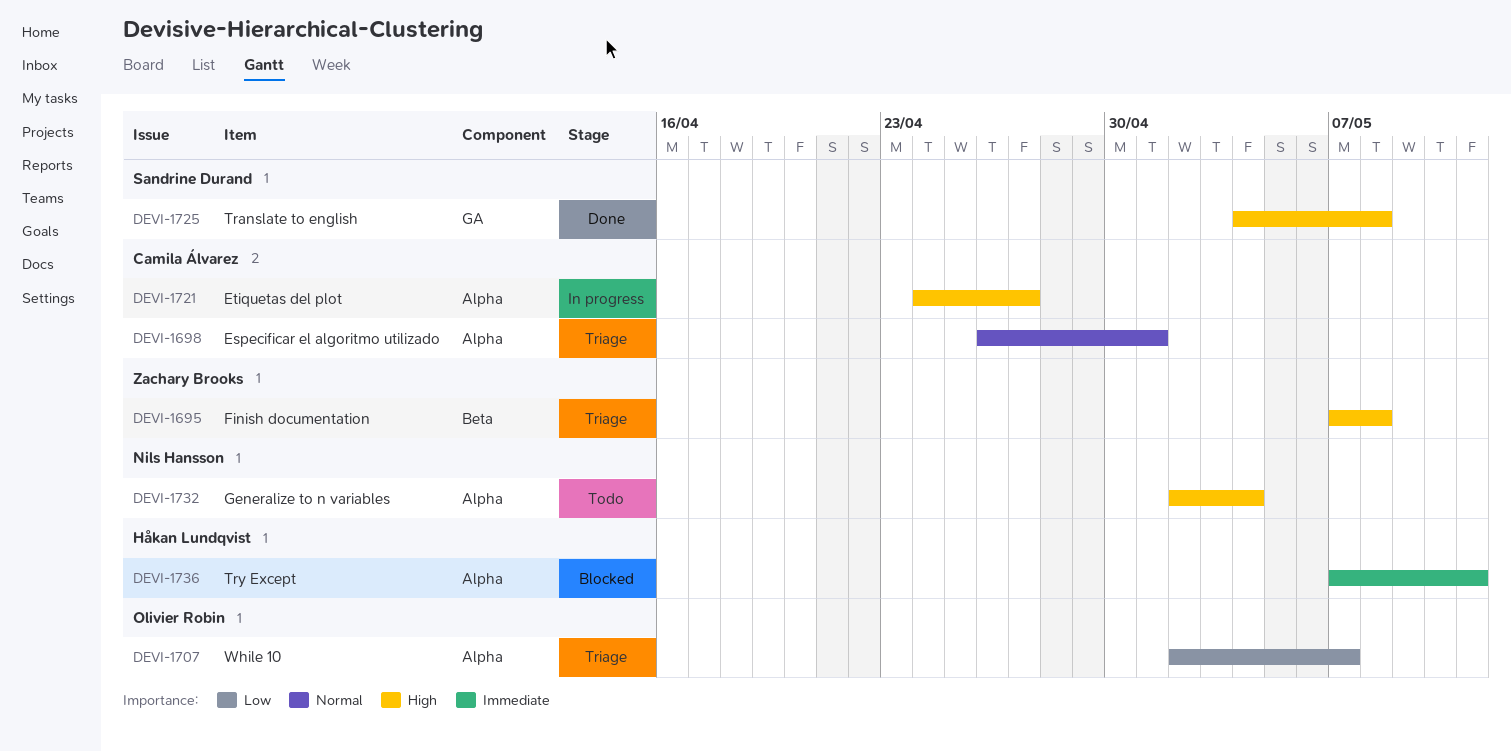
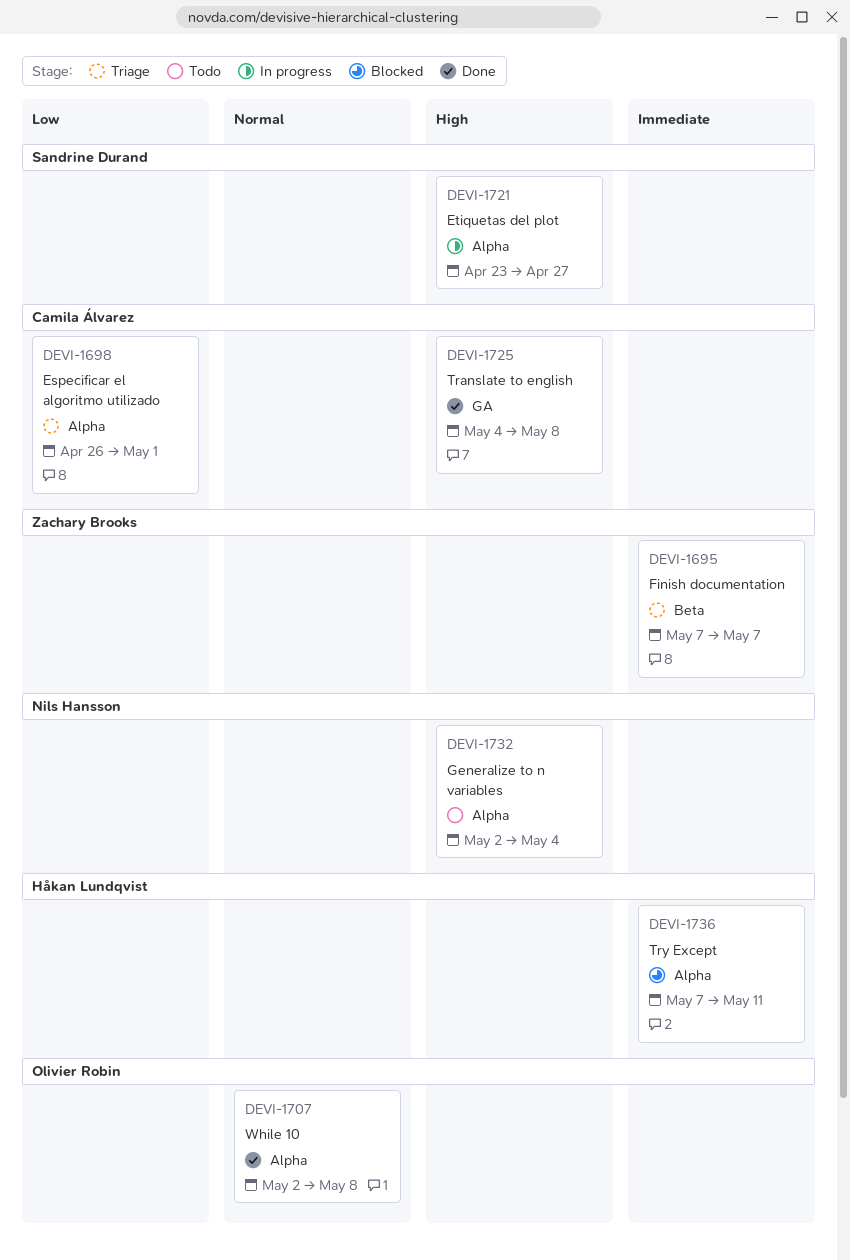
DEVI-1695, priority: High -> Immediate
DEVI-1695, due: May 8 -> May 7
DEVI-1698, priority: Normal -> Low
DEVI-1707, status: Triage -> Done
DEVI-1707, priority: Low -> Normal
DEVI-1707, due: May 7 -> May 8
DEVI-1721, owner: Camila Álvarez -> Sandrine Durand
DEVI-1721, start: Apr 24 -> Apr 23
DEVI-1725, owner: Sandrine Durand -> Camila Álvarez

